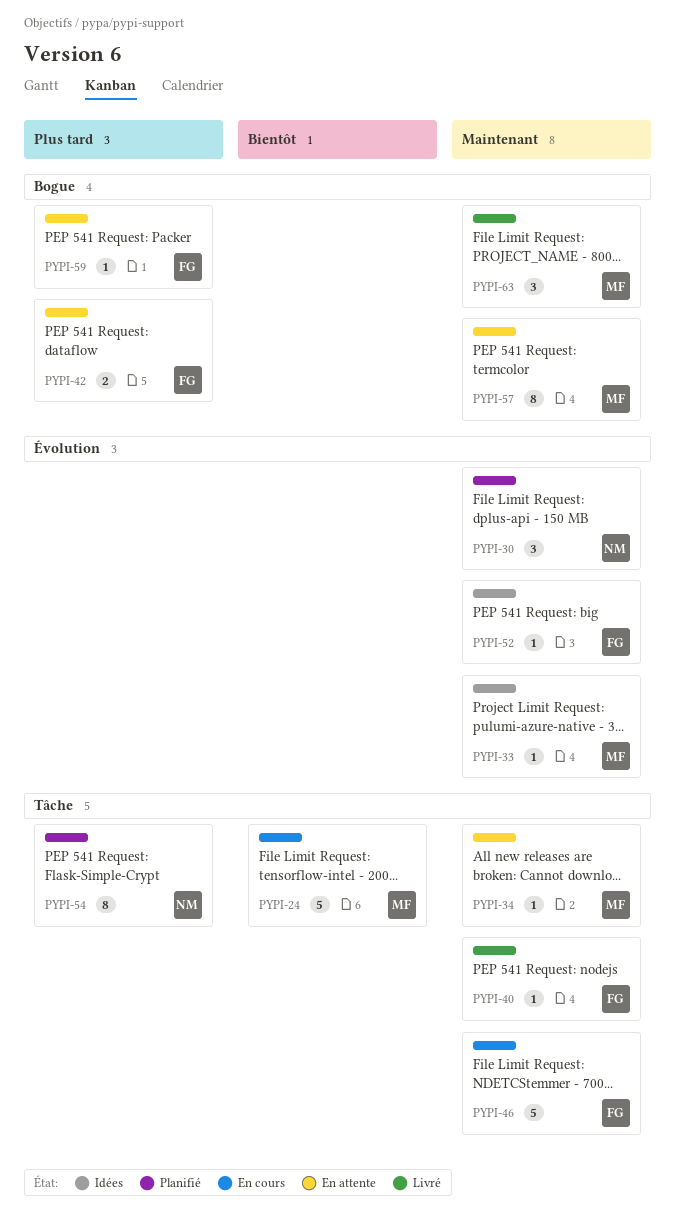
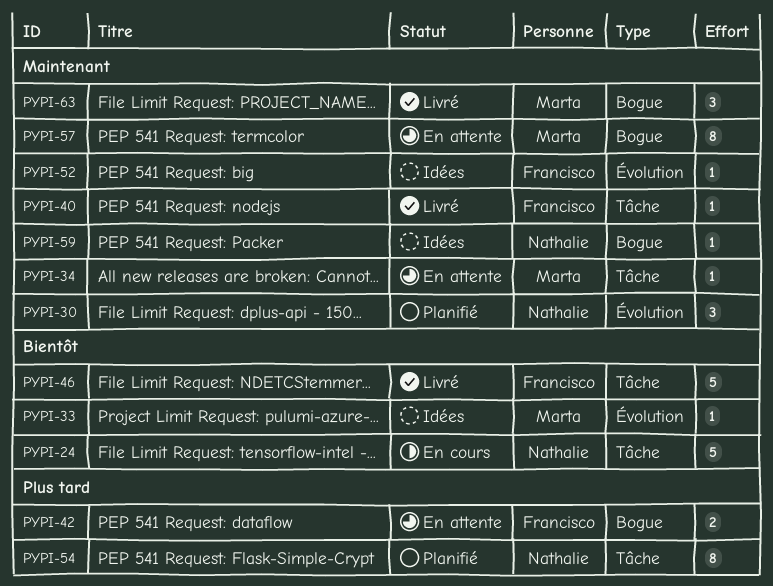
PYPI-24, owner: Marta -> Nathalie
PYPI-33, priority: Maintenant -> Bientôt
PYPI-46, status: En cours -> Livré
PYPI-46, priority: Maintenant -> Bientôt
PYPI-59, status: En attente -> Idées
PYPI-59, owner: Francisco -> Nathalie
PYPI-59, priority: Plus tard -> Maintenant

